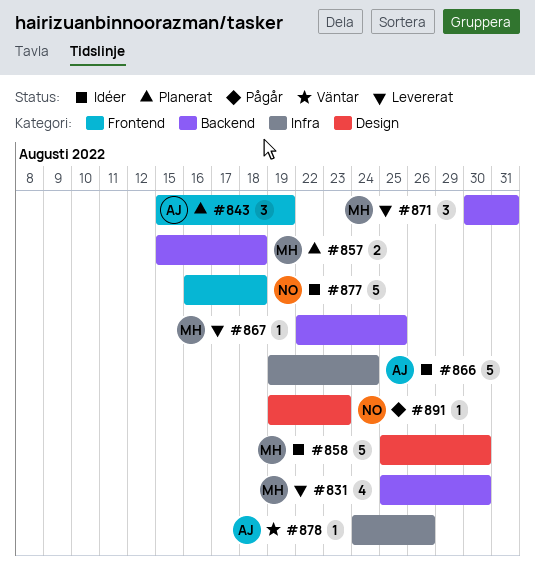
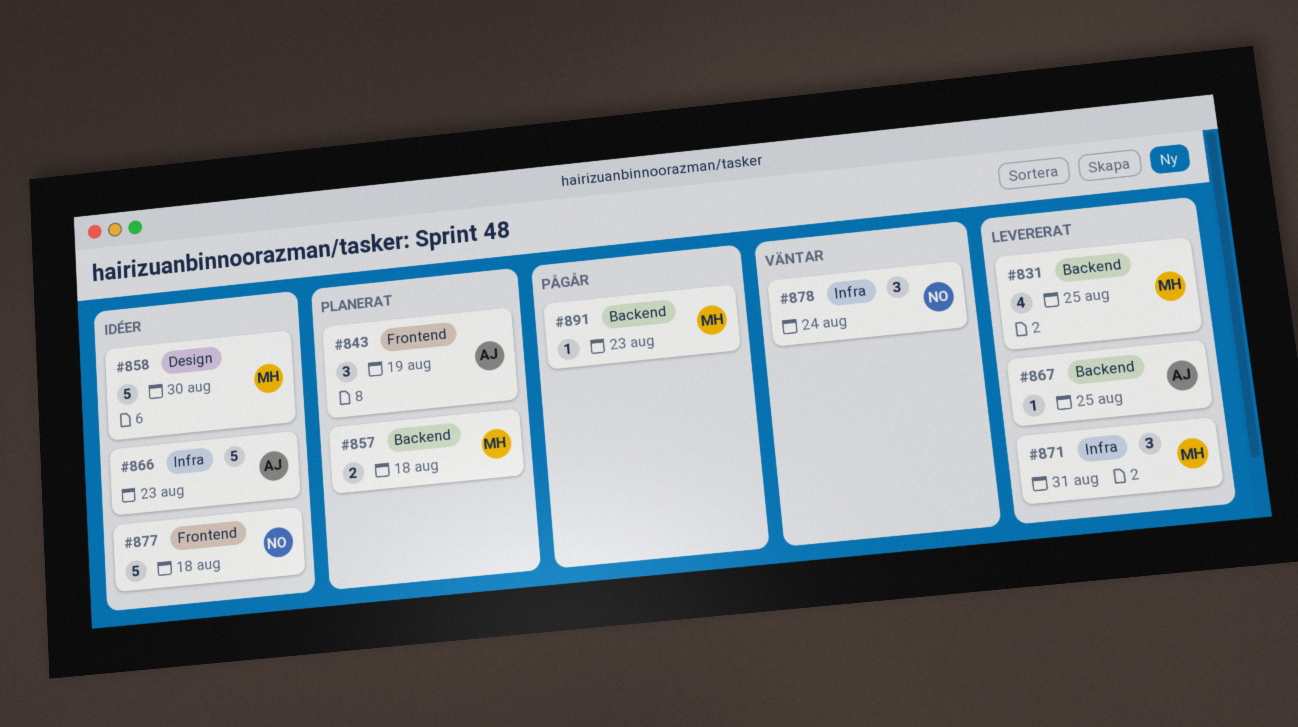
#831, due: Aug 30 -> Aug 25
#866, due: Aug 24 -> Aug 23
#867, owner: MH -> AJ
#871, label: Backend -> Infra
#878, owner: AJ -> NO
#878, estimate: 1 -> 3
#878, due: Aug 26 -> Aug 24
#891, owner: NO -> MH
#891, label: Design -> Backend

